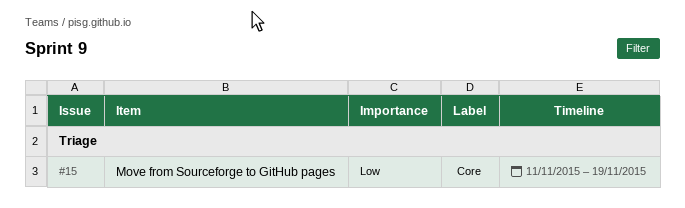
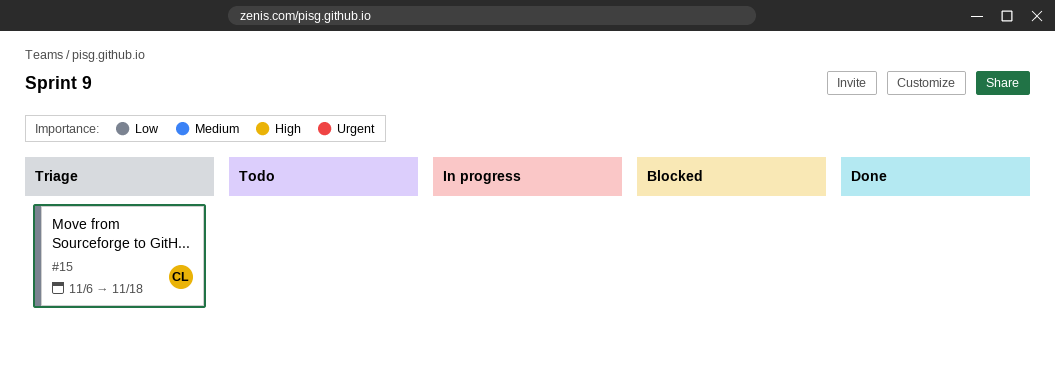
#15, start: Nov 11 -> Nov 6
#15, due: Nov 19 -> Nov 18

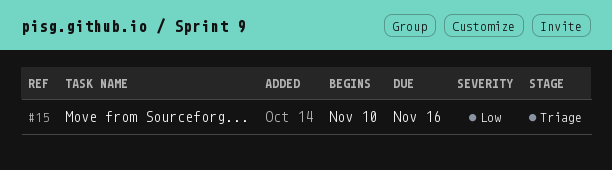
#15, start: Nov 6 -> Nov 10
#15, due: Nov 18 -> Nov 16

